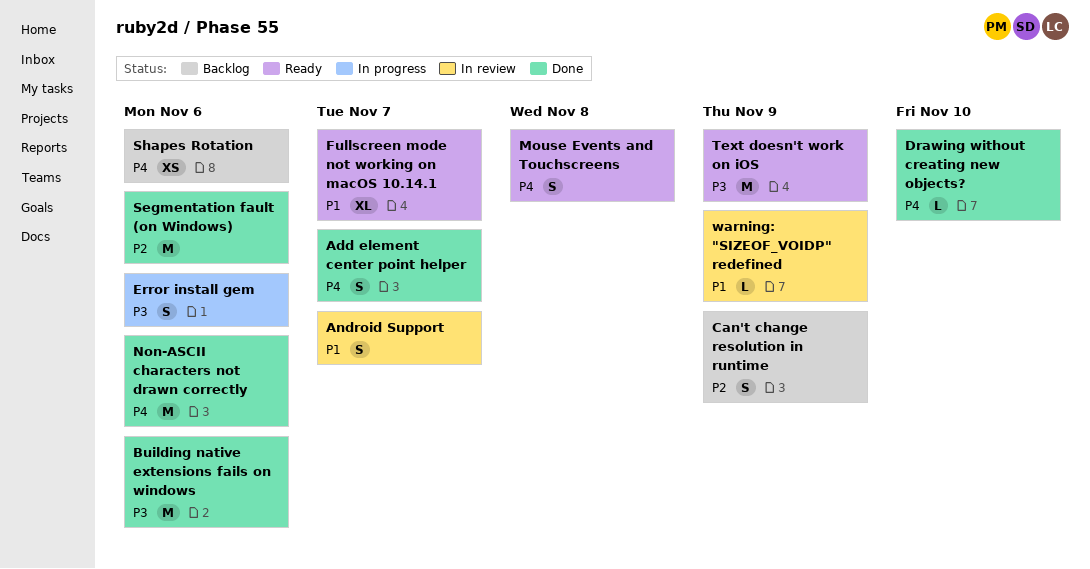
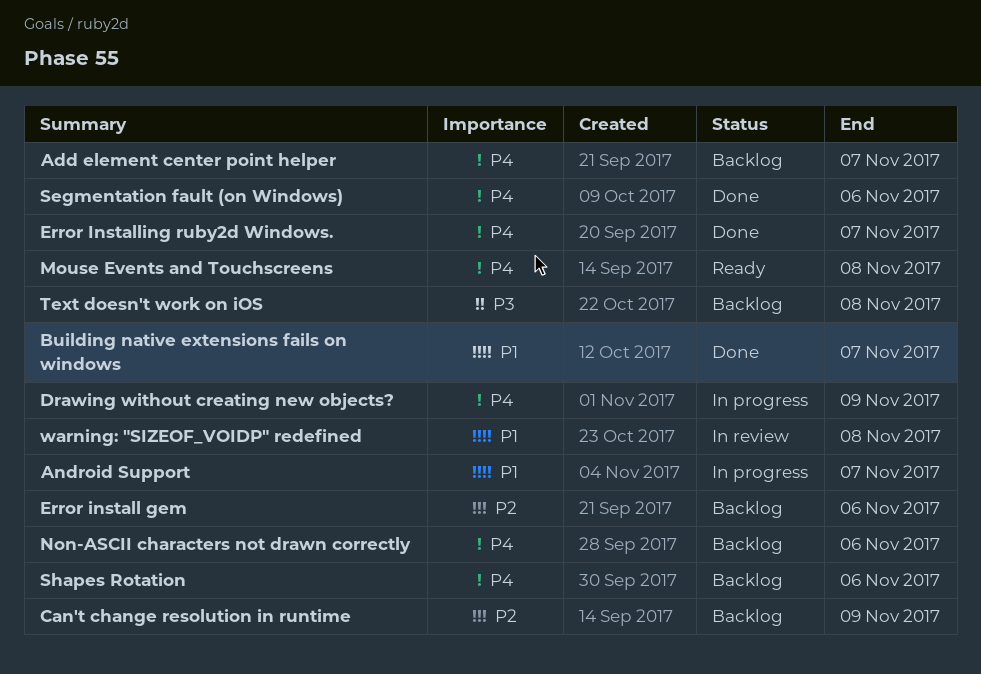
Add element center point helper, status: Done -> Backlog
Android Support, status: In review -> In progress
Building native extensions fails on windows, priority: P3 -> P1
Building native extensions fails on windows, due: Nov 6 -> Nov 7
Drawing without creating new objects?, status: Done -> In progress
Drawing without creating new objects?, due: Nov 10 -> Nov 9
Error install gem, status: In progress -> Backlog
Error install gem, priority: P3 -> P2
Error Installing ruby2d Windows.: none -> present
Fullscreen mode not working on macOS 10.14.1: present -> none
Non-ASCII characters not drawn correctly, status: Done -> Backlog
Segmentation fault (on Windows), priority: P2 -> P4
Text doesn't work on iOS, status: Ready -> Backlog
Text doesn't work on iOS, due: Nov 9 -> Nov 8
warning: "SIZEOF_VOIDP" redefined, due: Nov 9 -> Nov 8

